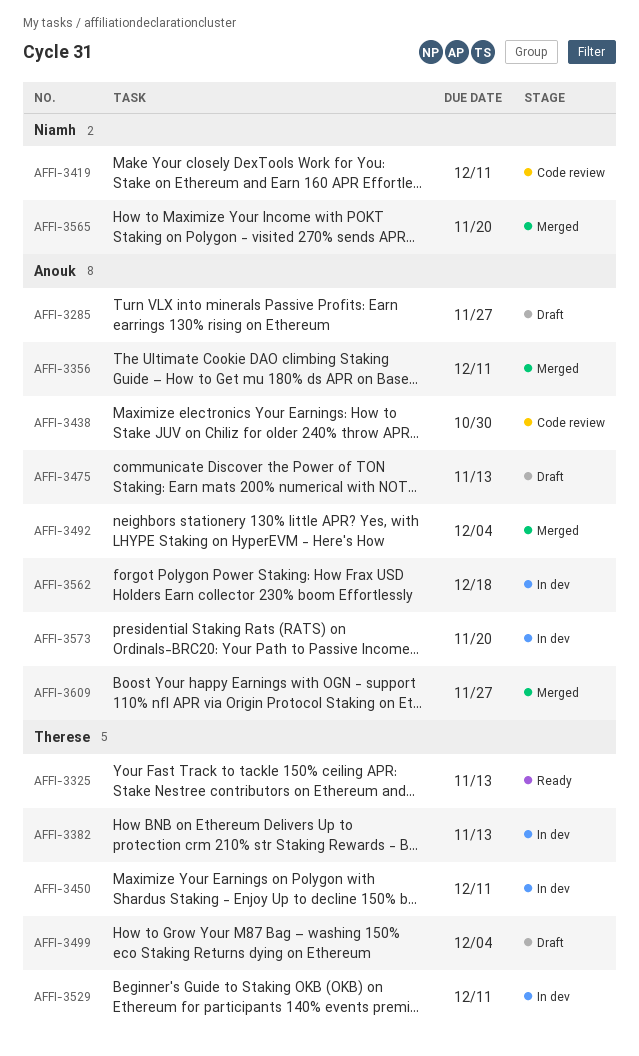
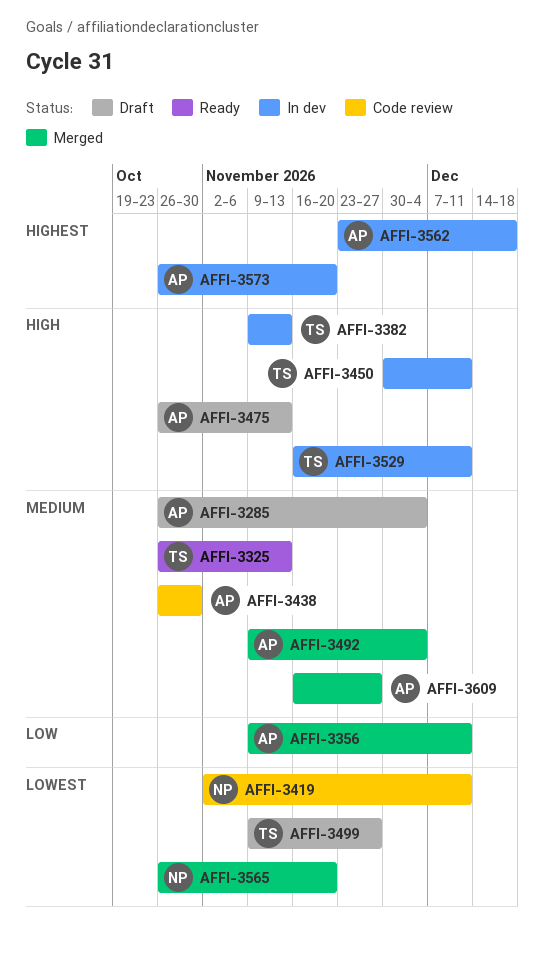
AFFI-3285, due: Nov 27 -> Dec 4
AFFI-3499, due: Dec 4 -> Nov 27

